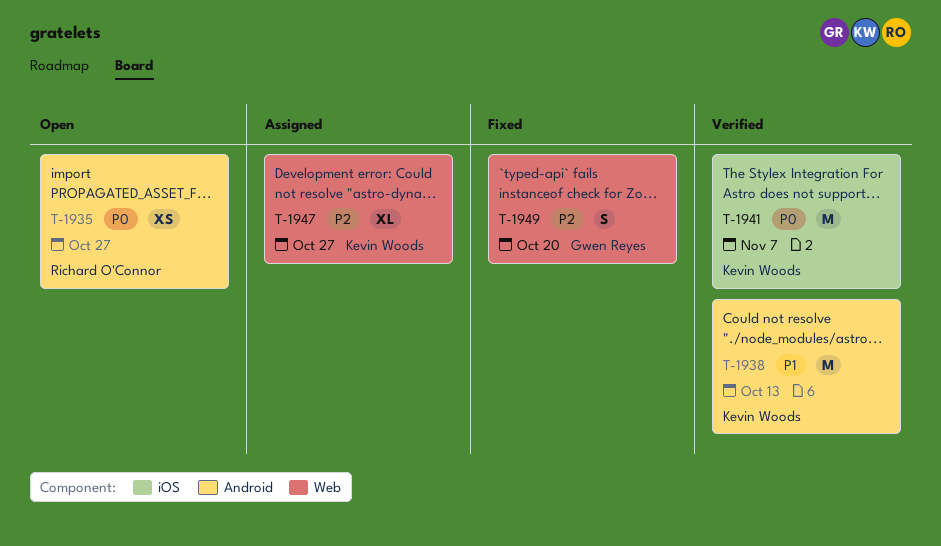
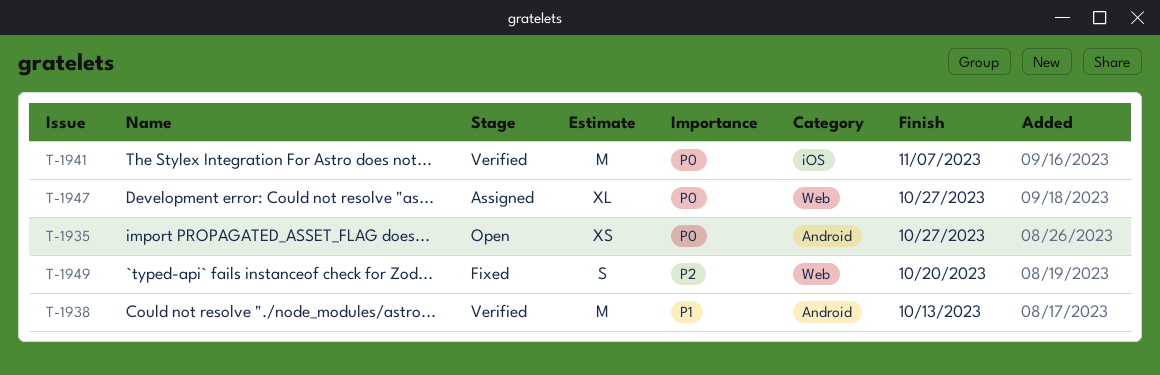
T-1947, priority: P2 -> P0

